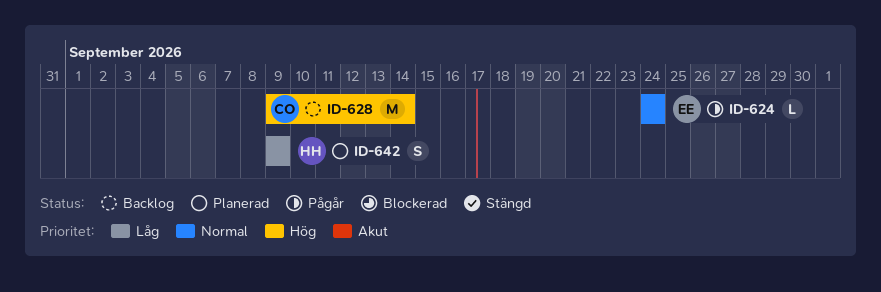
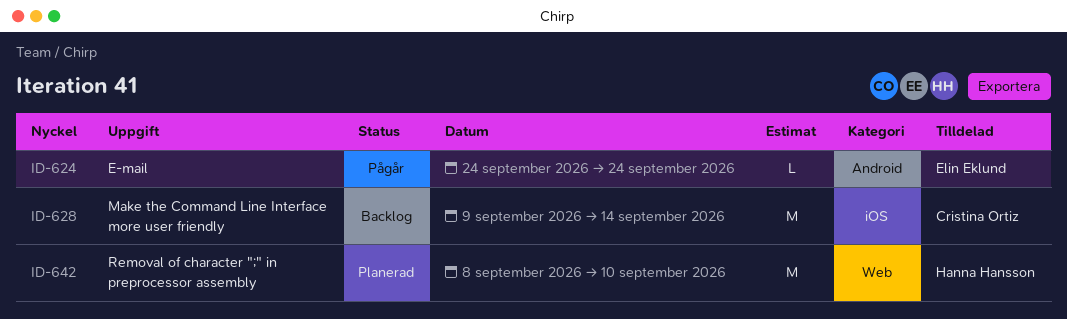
ID-642, estimate: S -> M
ID-642, start: Sep 9 -> Sep 8
ID-642, due: Sep 9 -> Sep 10

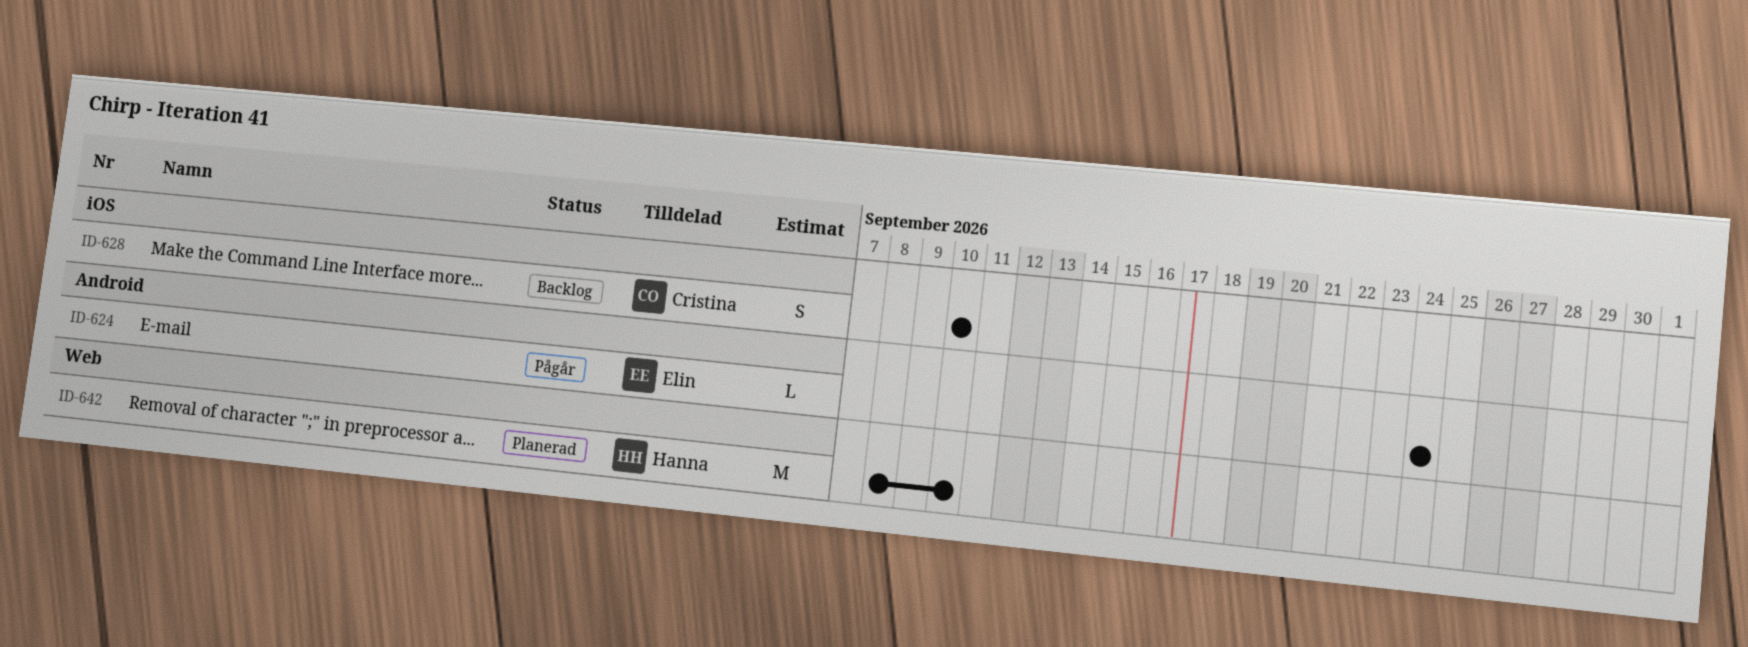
ID-628, estimate: M -> S
ID-628, start: Sep 9 -> Sep 10
ID-628, due: Sep 14 -> Sep 10

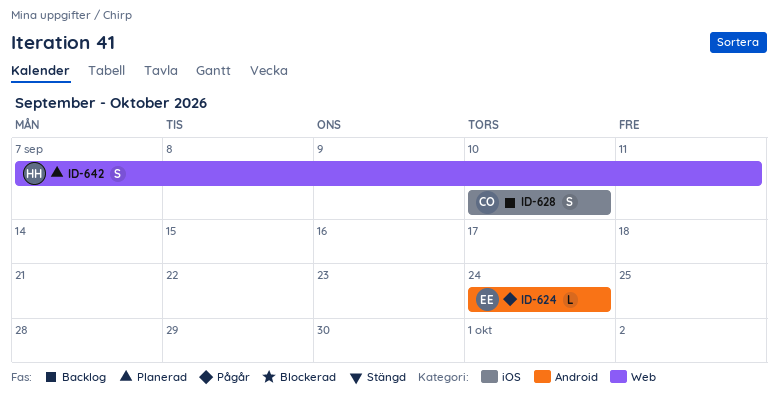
ID-642, estimate: M -> S
ID-642, start: Sep 8 -> Sep 7
ID-642, due: Sep 10 -> Sep 11

